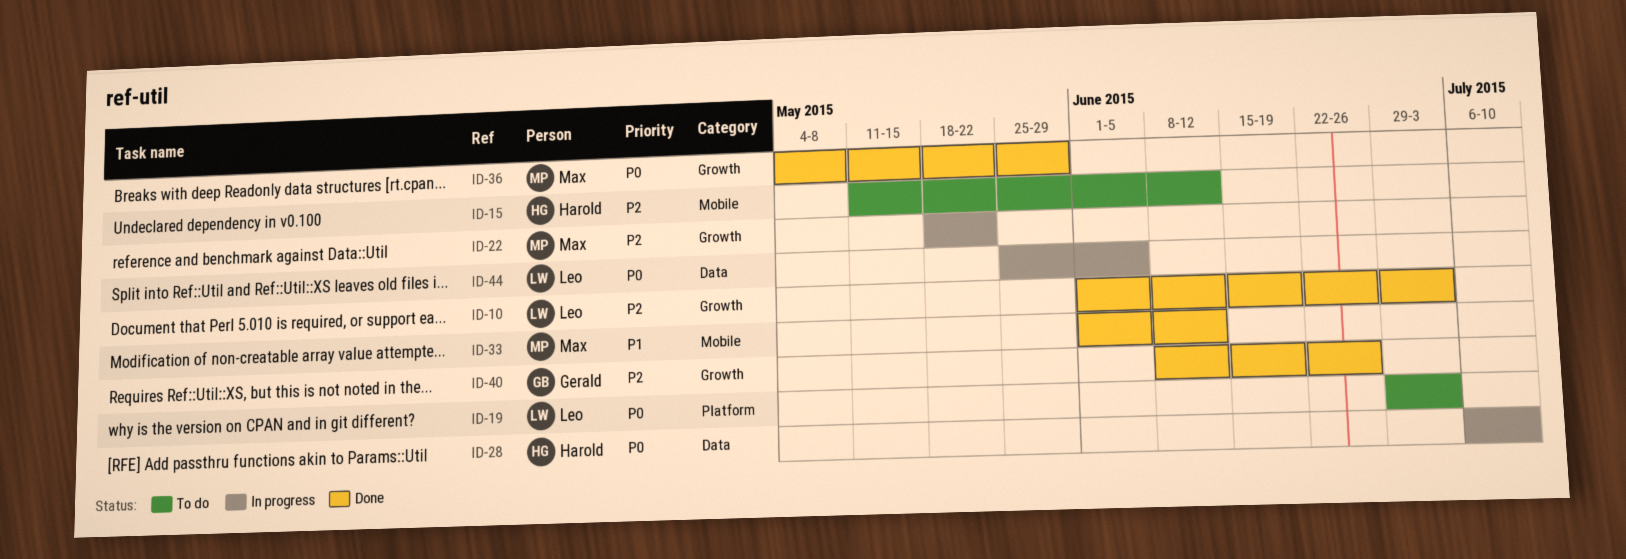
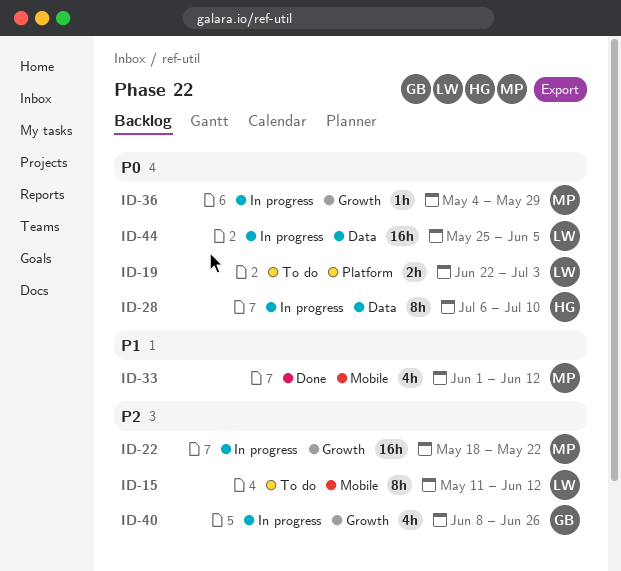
ID-10: present -> none
ID-15, owner: Harold -> Leo
ID-19, start: Jun 29 -> Jun 22
ID-36, status: Done -> In progress
ID-40, status: Done -> In progress

